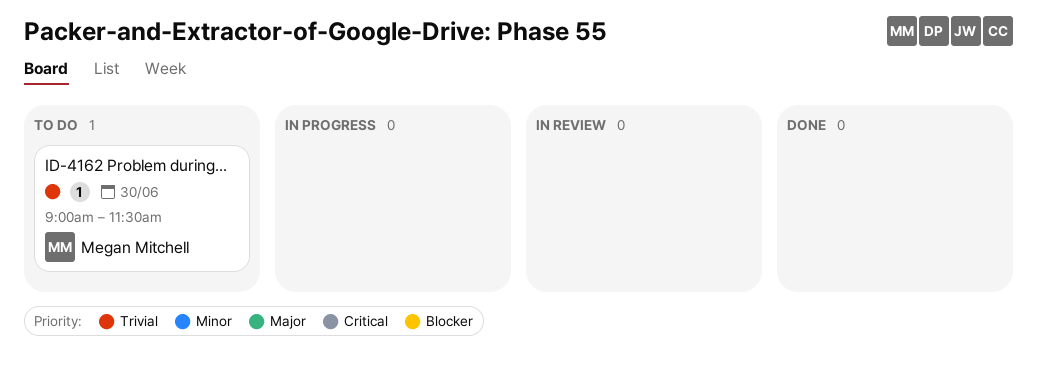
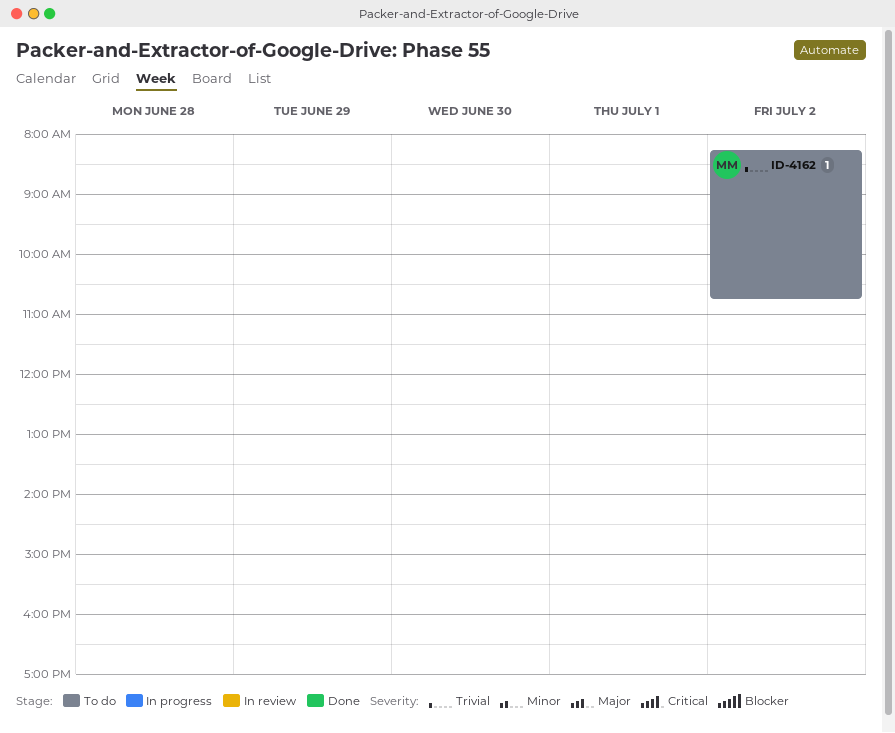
ID-4162, day: Jun 30 -> Jul 2
ID-4162, begins: 09:00 -> 08:15
ID-4162, ends: 11:30 -> 10:45

